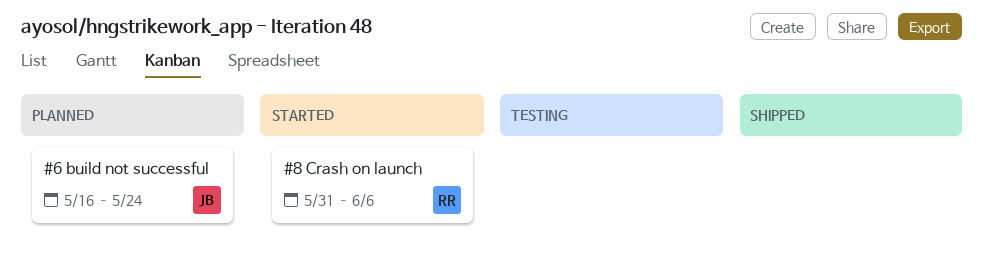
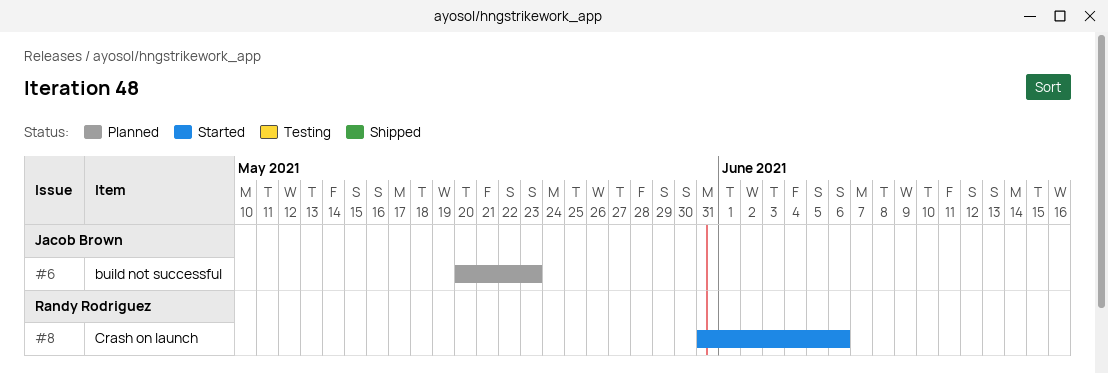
#6, start: May 16 -> May 20
#6, due: May 24 -> May 23

